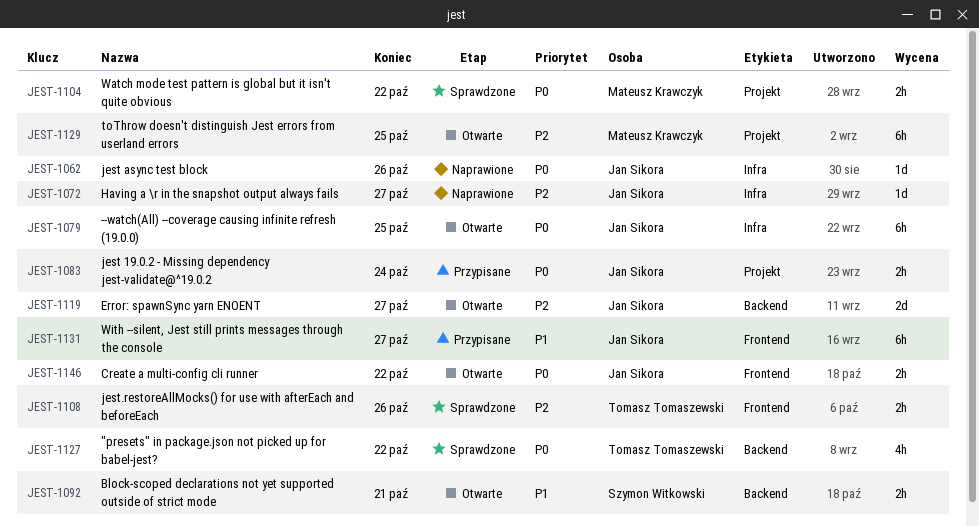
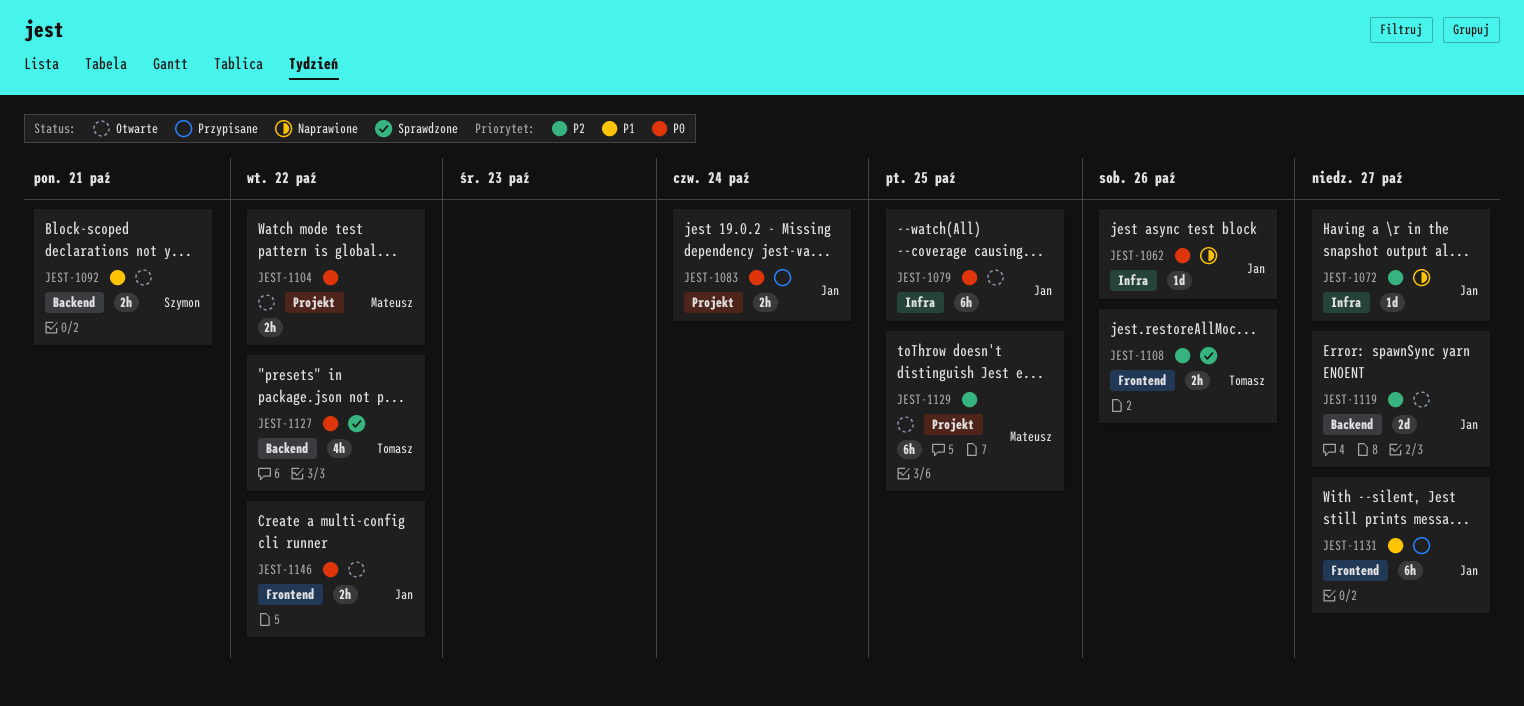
JEST-1104, status: Sprawdzone -> Otwarte

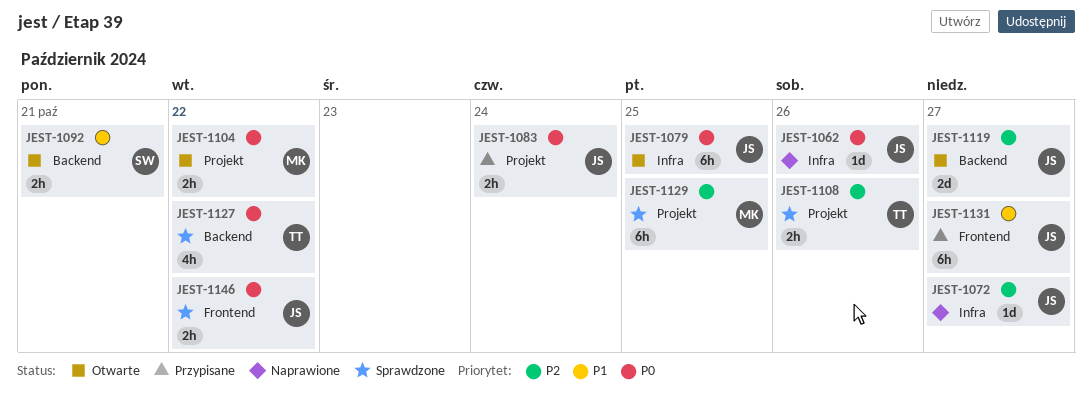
JEST-1108, label: Frontend -> Projekt
JEST-1129, status: Otwarte -> Sprawdzone
JEST-1146, status: Otwarte -> Sprawdzone

